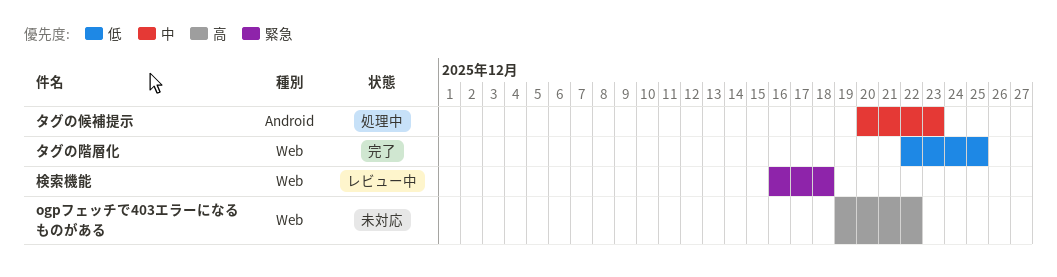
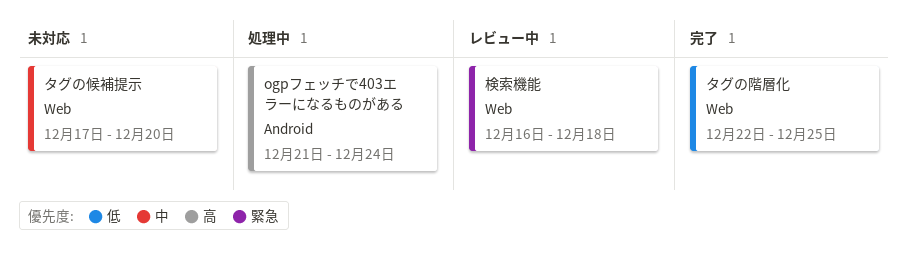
ogpフェッチで403エラーになるものがある, status: 未対応 -> 処理中
ogpフェッチで403エラーになるものがある, label: Web -> Android
ogpフェッチで403エラーになるものがある, start: Dec 19 -> Dec 21
ogpフェッチで403エラーになるものがある, due: Dec 22 -> Dec 24
タグの候補提示, status: 処理中 -> 未対応
タグの候補提示, label: Android -> Web
タグの候補提示, start: Dec 20 -> Dec 17
タグの候補提示, due: Dec 23 -> Dec 20

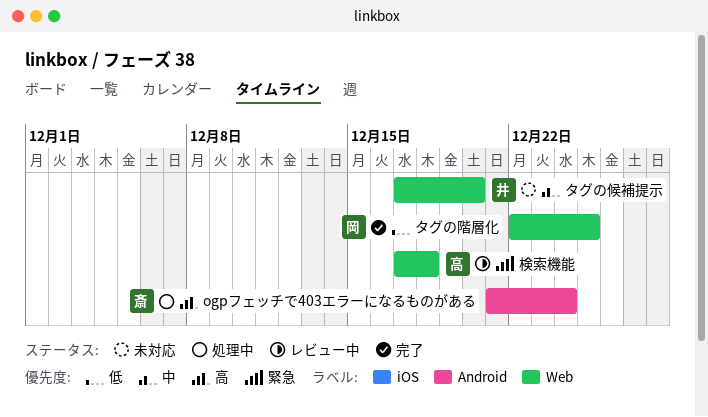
検索機能, start: Dec 16 -> Dec 17

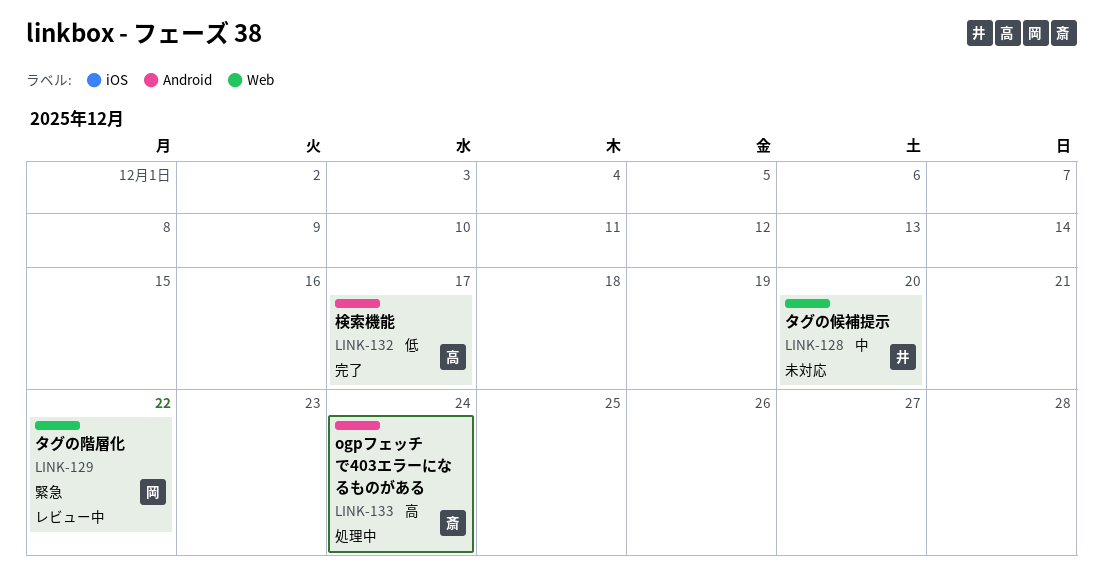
タグの階層化, status: 完了 -> レビュー中
タグの階層化, priority: 低 -> 緊急
タグの階層化, due: Dec 25 -> Dec 22
検索機能, status: レビュー中 -> 完了
検索機能, priority: 緊急 -> 低
検索機能, label: Web -> Android
検索機能, due: Dec 18 -> Dec 17

